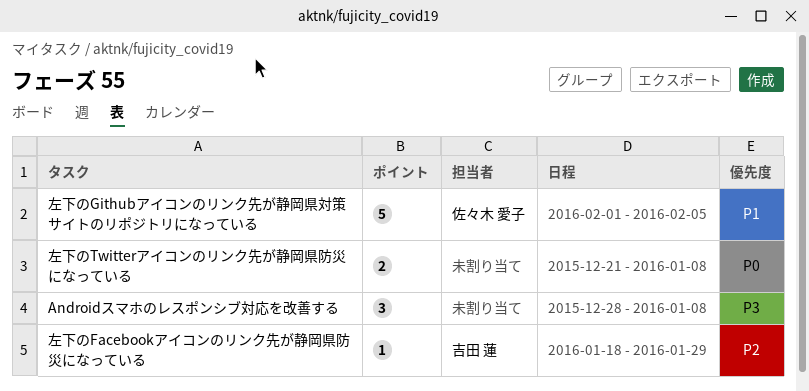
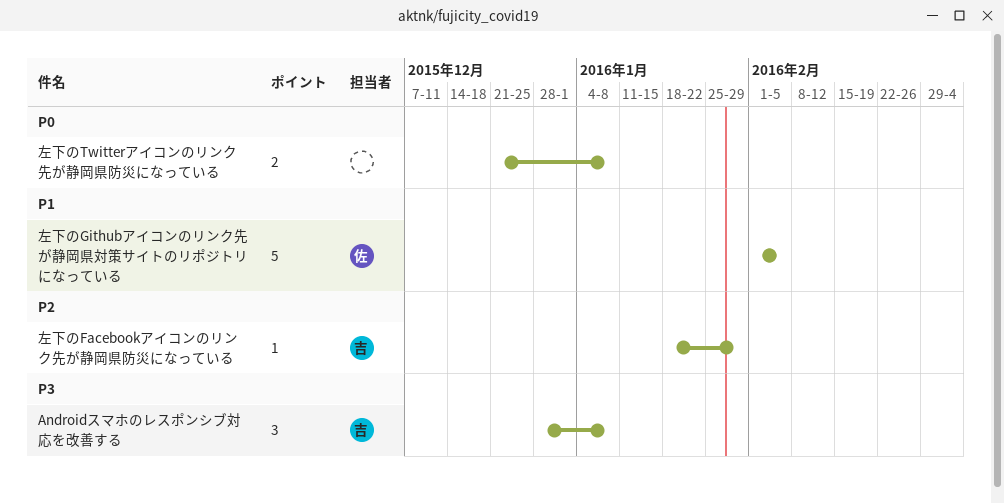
Androidスマホのレスポンシブ対応を改善する, owner: none -> 吉田 蓮

